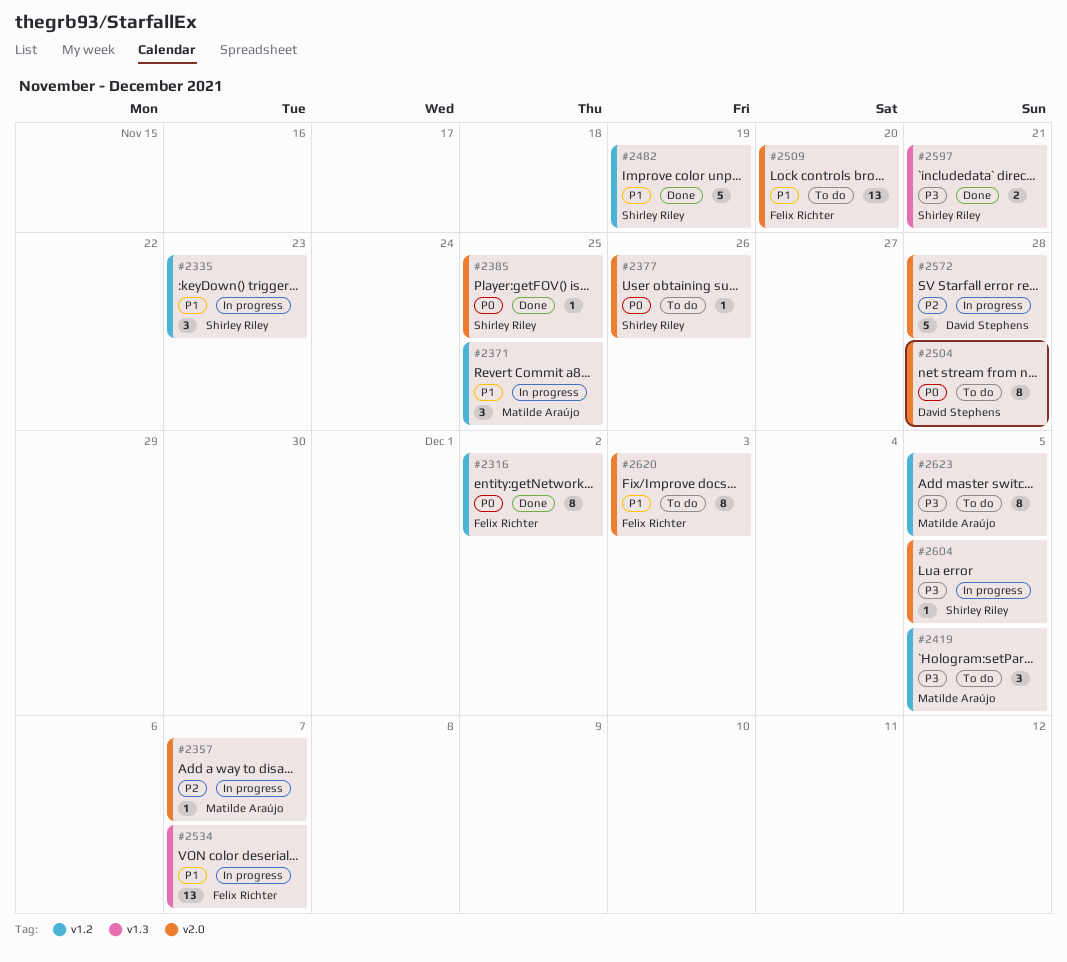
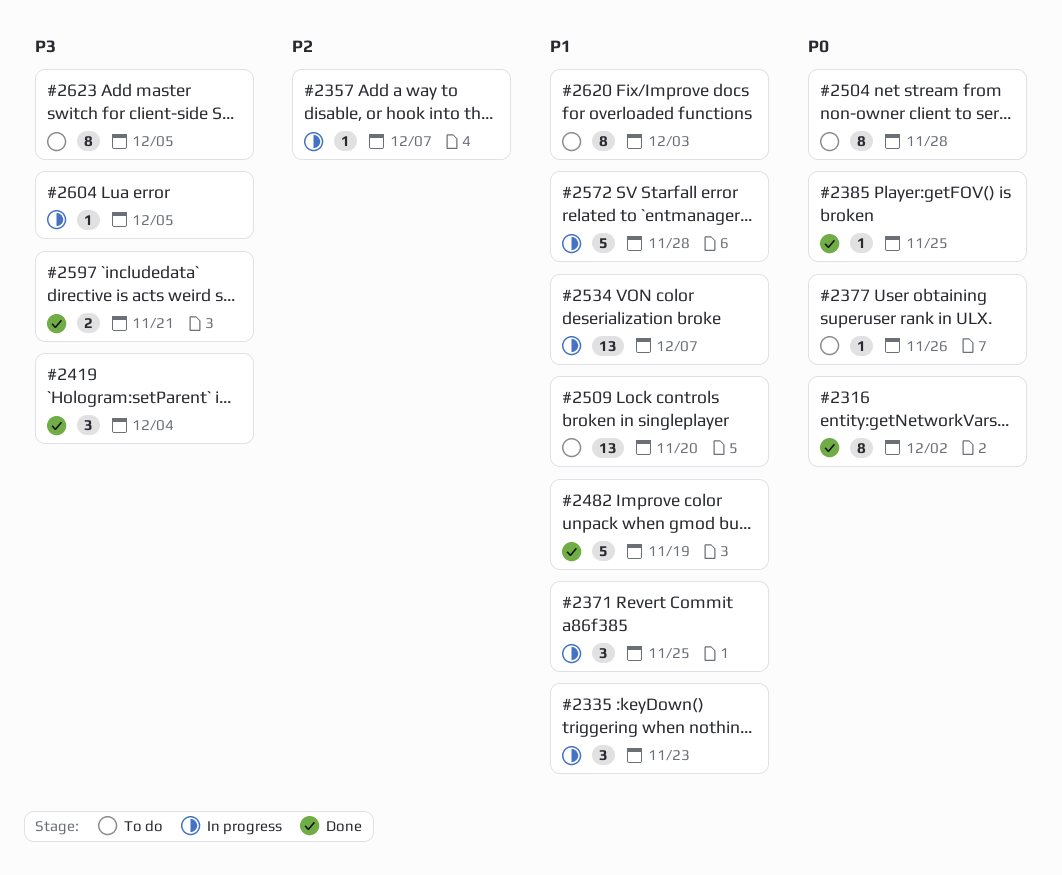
#2419, status: To do -> Done
#2419, due: Dec 5 -> Dec 4
#2572, priority: P2 -> P1

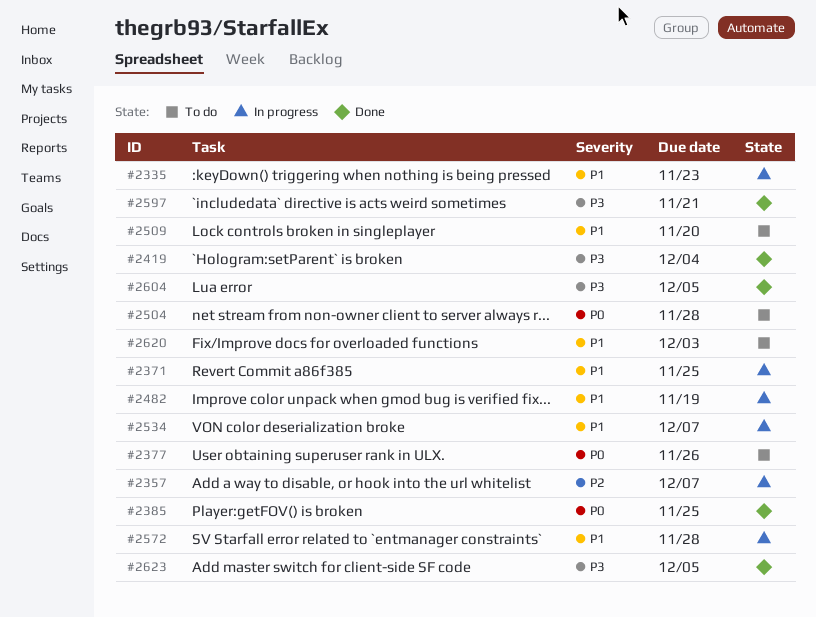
#2316: present -> none
#2482, status: Done -> In progress
#2604, status: In progress -> Done
#2623, status: To do -> Done

